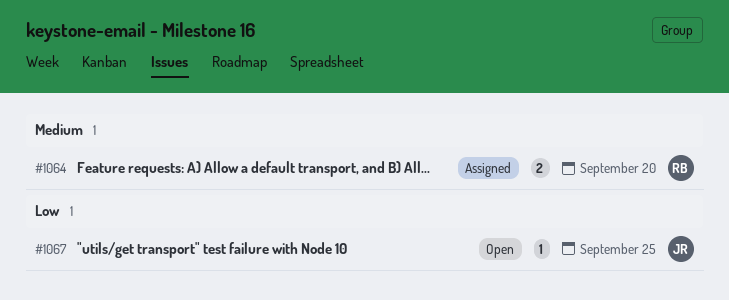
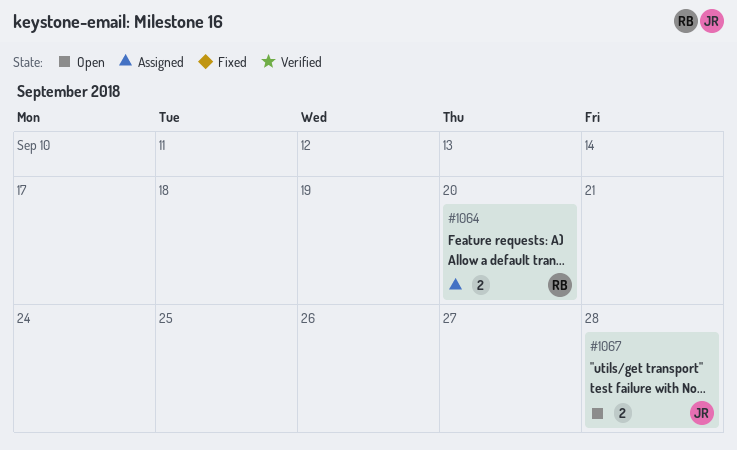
#1067, estimate: 1 -> 2
#1067, due: Sep 25 -> Sep 28

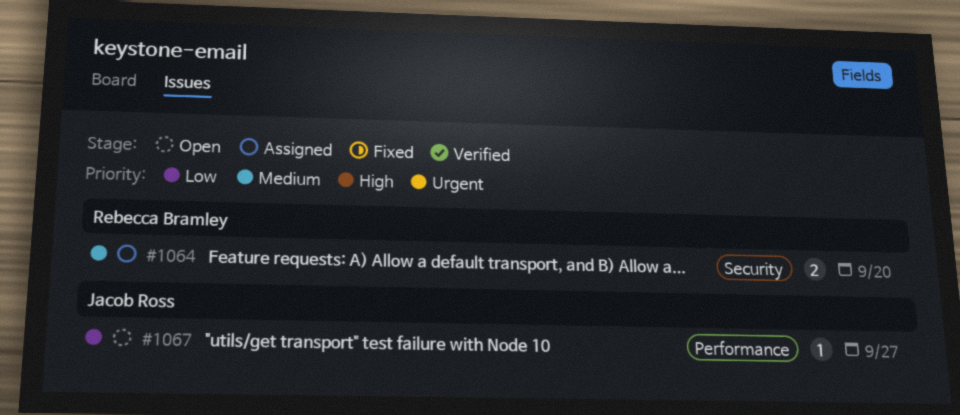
#1067, estimate: 2 -> 1
#1067, due: Sep 28 -> Sep 27

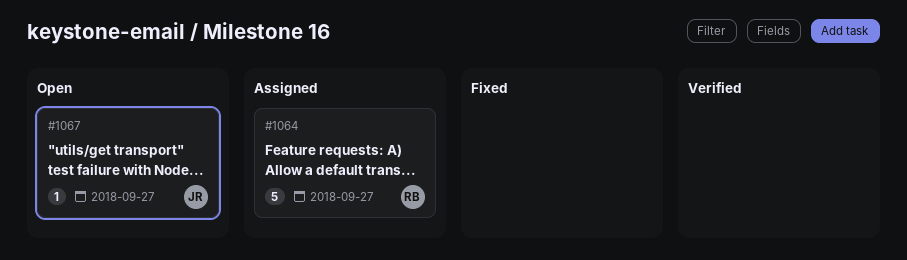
#1064, estimate: 2 -> 5
#1064, due: Sep 20 -> Sep 27

